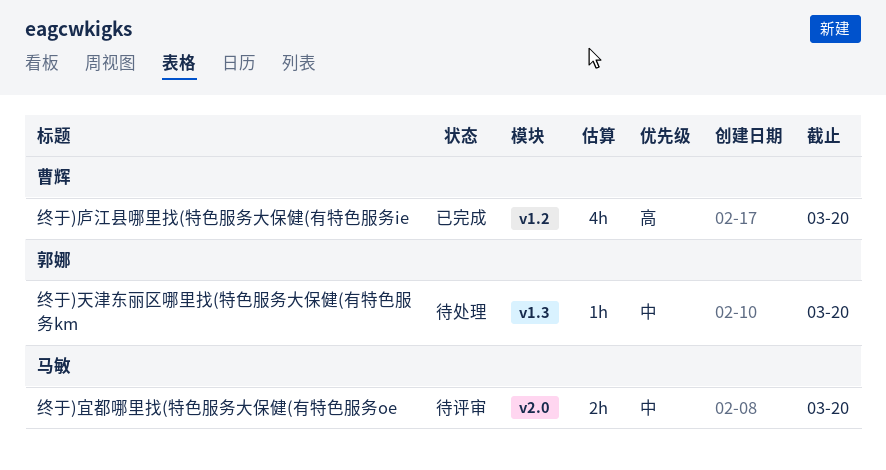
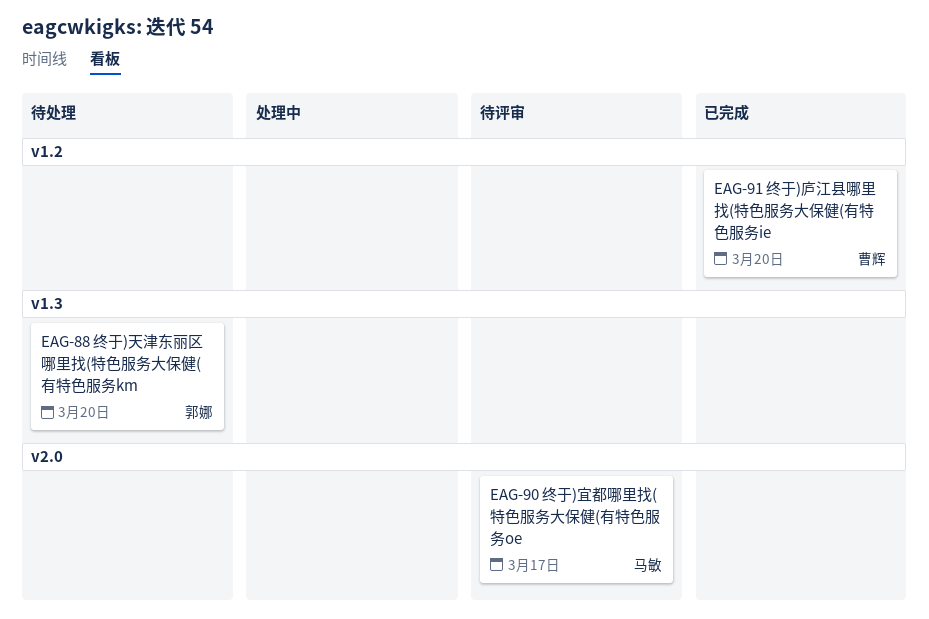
终于)宜都哪里找(特色服务大保健(有特色服务oe, due: Mar 20 -> Mar 17

